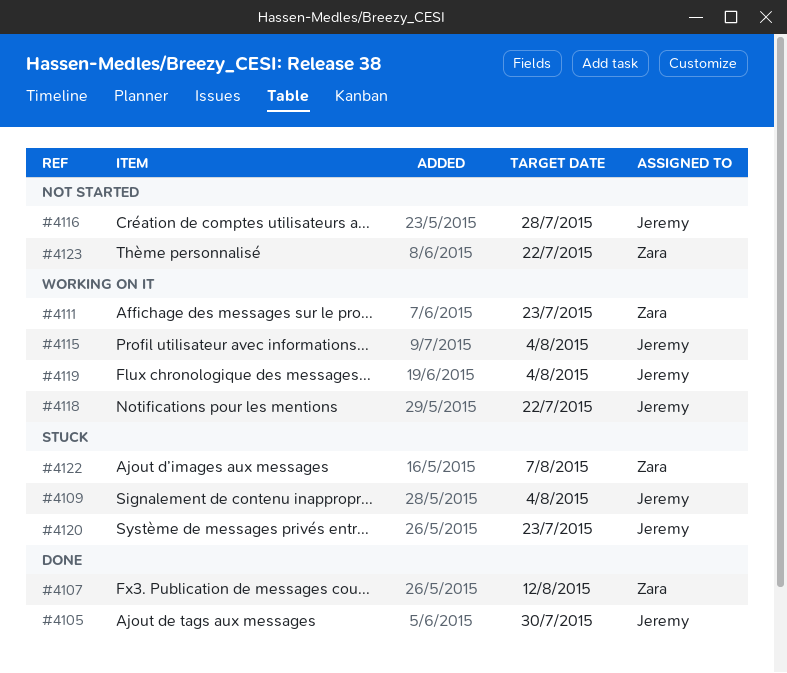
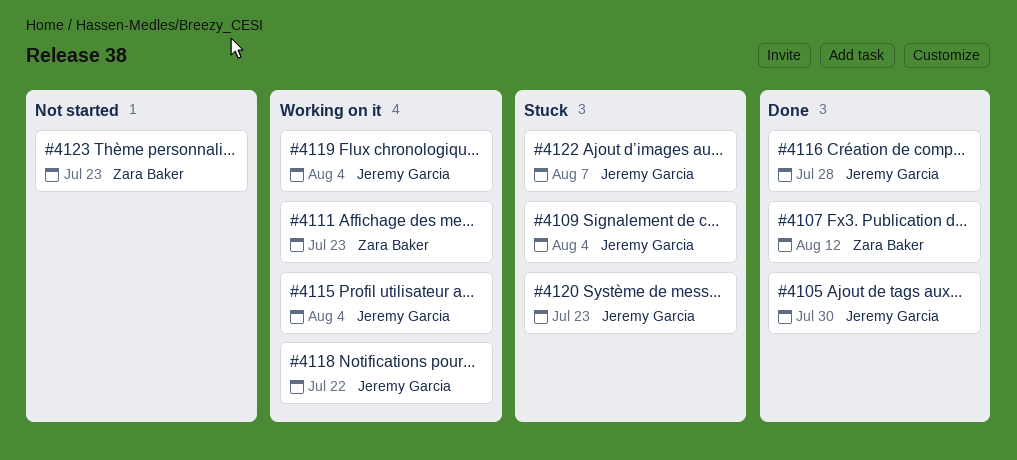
#4116, status: Not started -> Done
#4122, owner: Zara Baker -> Jeremy Garcia
#4123, due: Jul 22 -> Jul 23

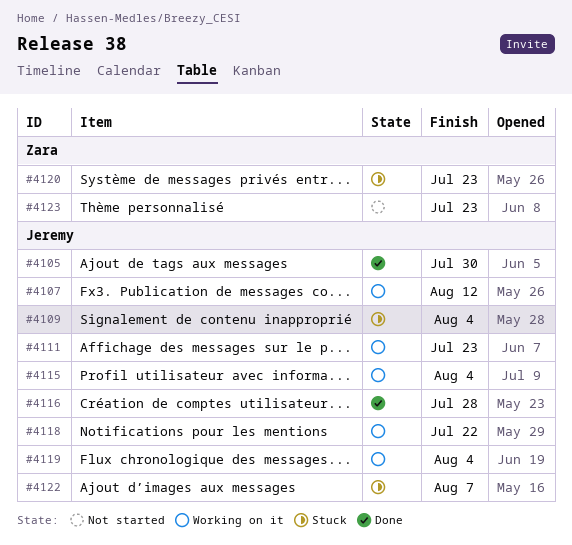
#4107, status: Done -> Working on it
#4107, owner: Zara Baker -> Jeremy Garcia
#4111, owner: Zara Baker -> Jeremy Garcia
#4120, owner: Jeremy Garcia -> Zara Baker

